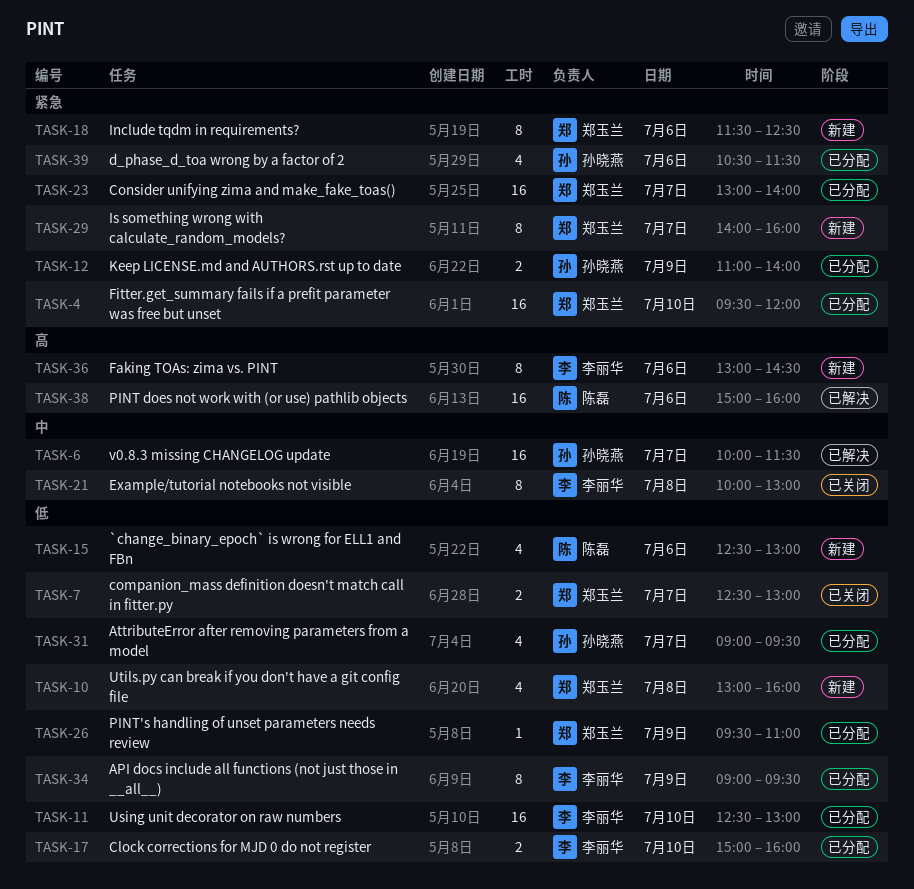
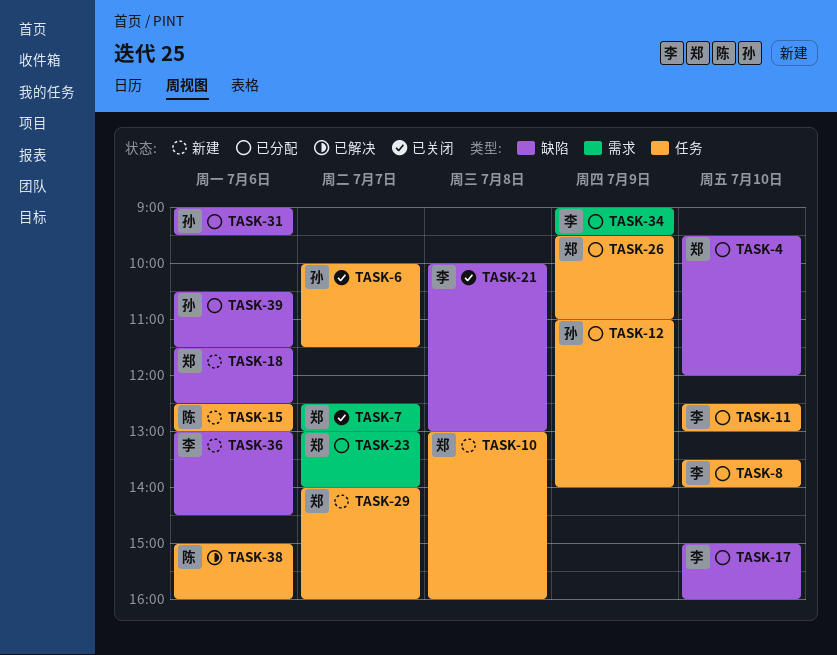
TASK-6, status: 已解决 -> 已关闭
TASK-8: none -> present
TASK-31, day: Jul 7 -> Jul 6

